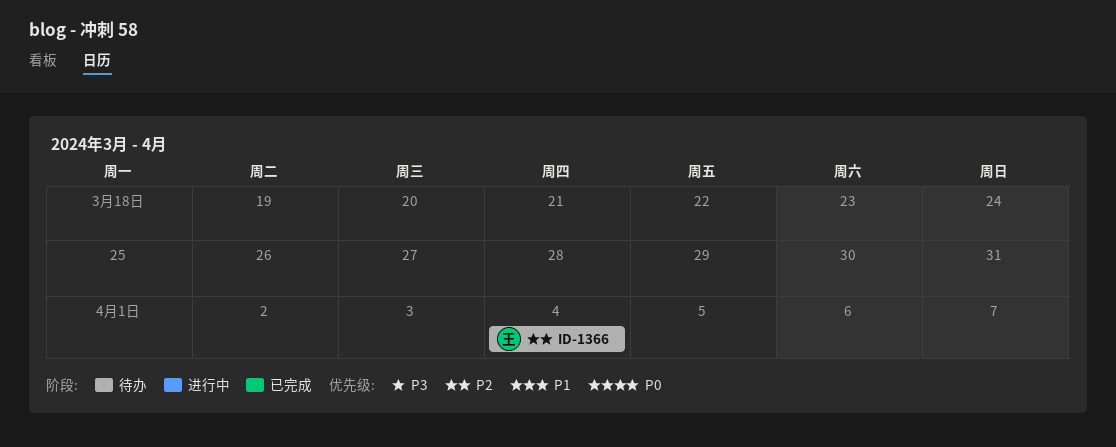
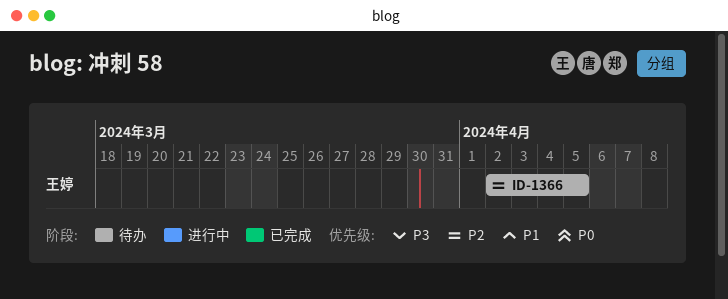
ID-1366, start: Apr 4 -> Apr 2
ID-1366, due: Apr 4 -> Apr 5

